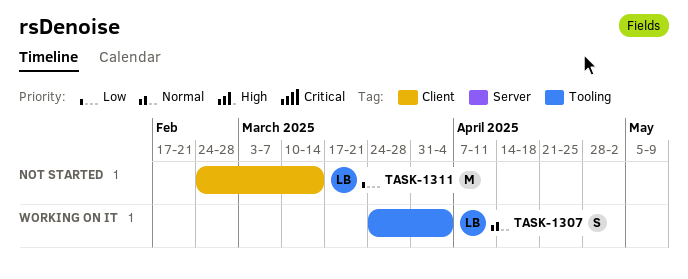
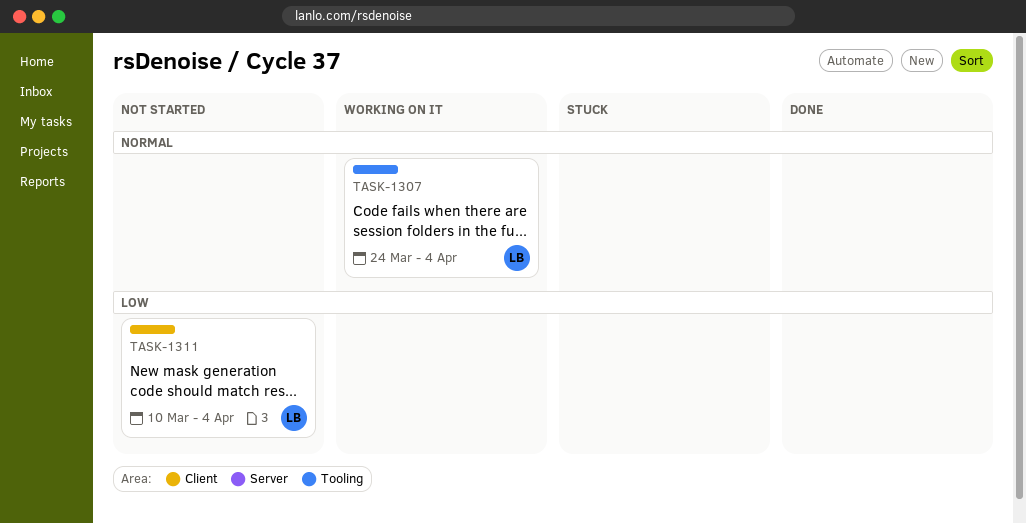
TASK-1311, start: Feb 24 -> Mar 10
TASK-1311, due: Mar 14 -> Apr 4

